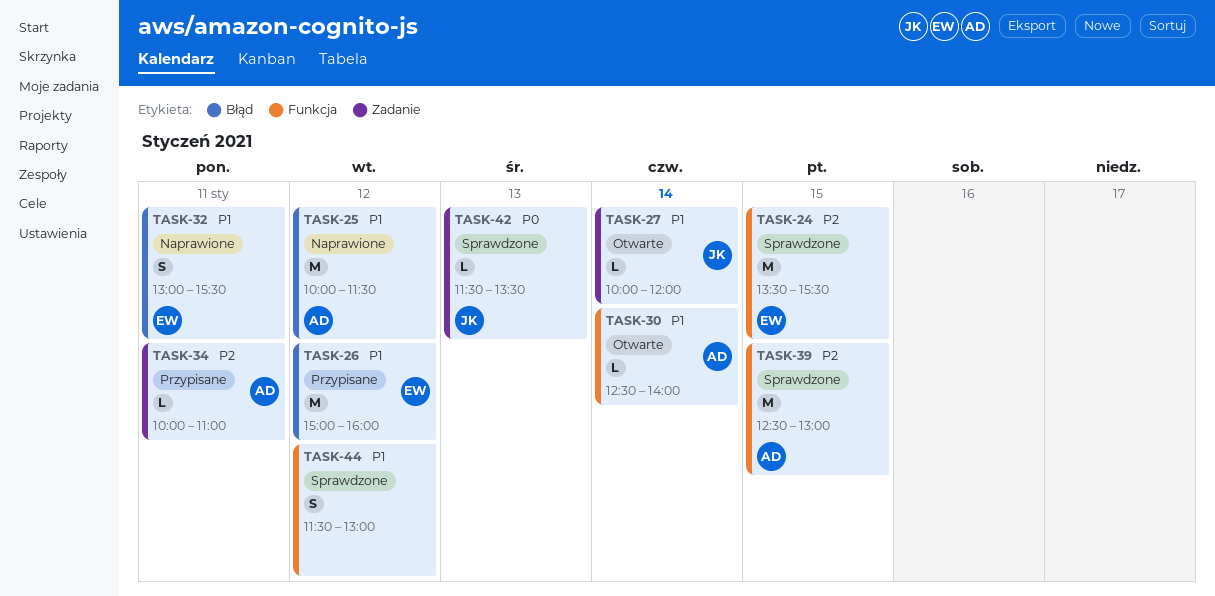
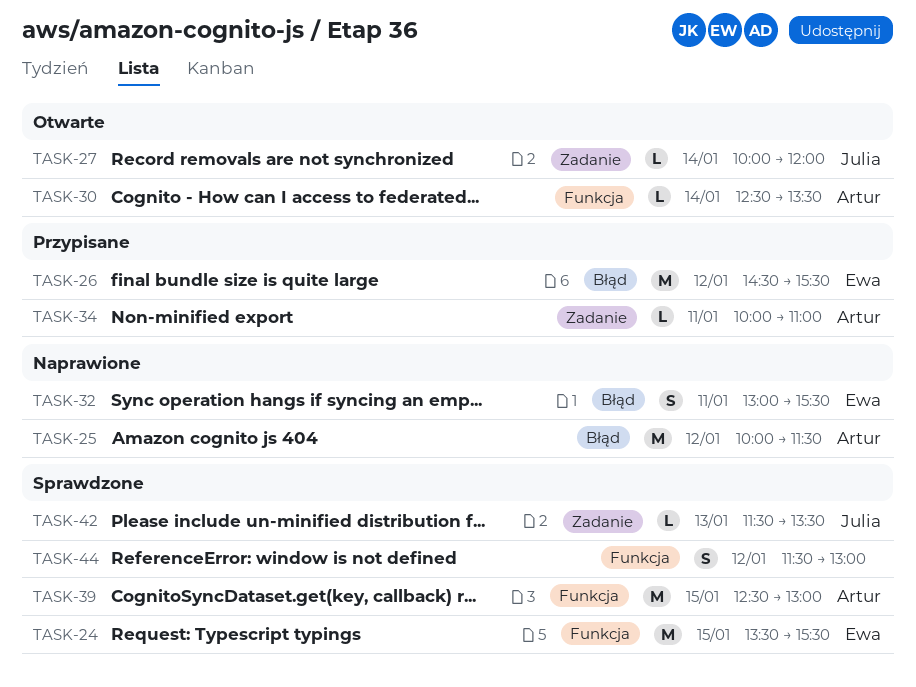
TASK-26, begins: 15:00 -> 14:30
TASK-26, ends: 16:00 -> 15:30
TASK-30, ends: 14:00 -> 13:30

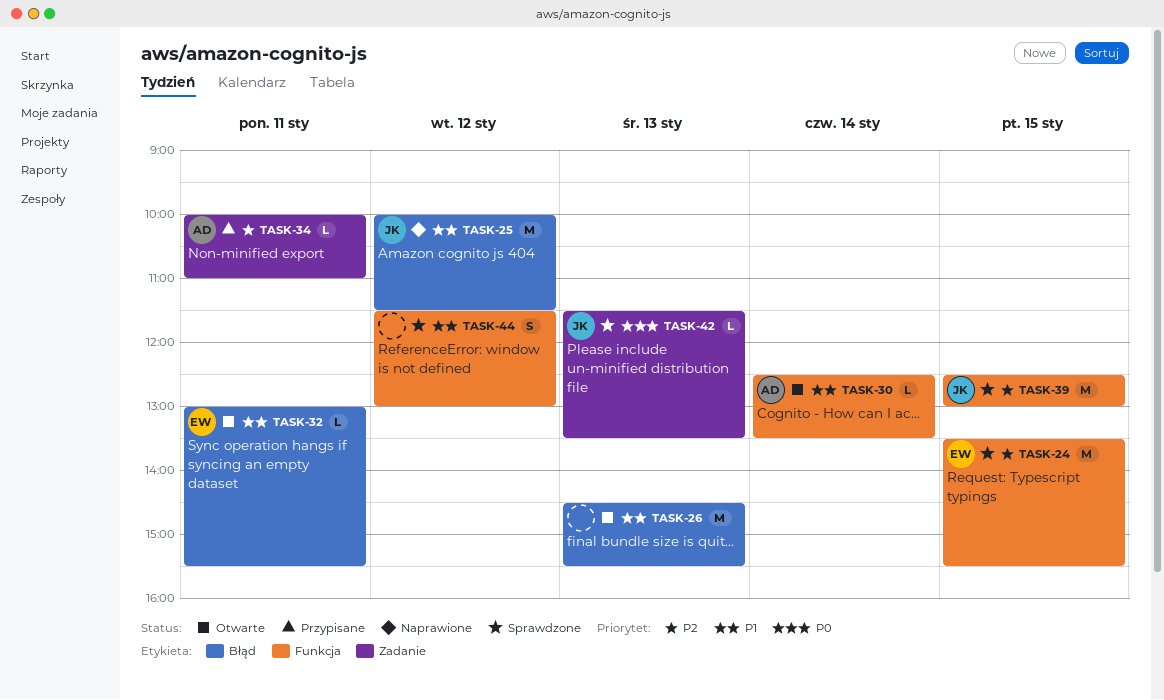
TASK-25, owner: Artur -> Julia
TASK-26, status: Przypisane -> Otwarte
TASK-26, owner: Ewa -> none
TASK-26, day: Jan 12 -> Jan 13
TASK-27: present -> none
TASK-32, status: Naprawione -> Otwarte
TASK-32, estimate: S -> L
TASK-39, owner: Artur -> Julia

